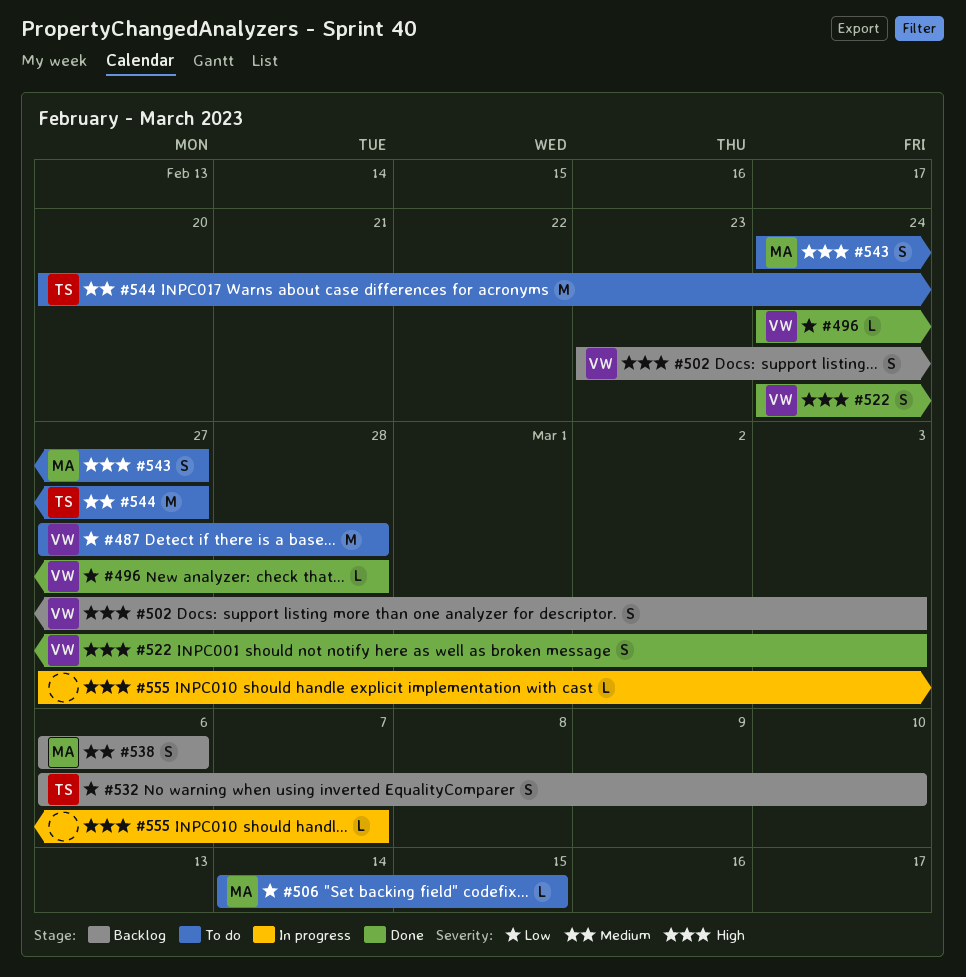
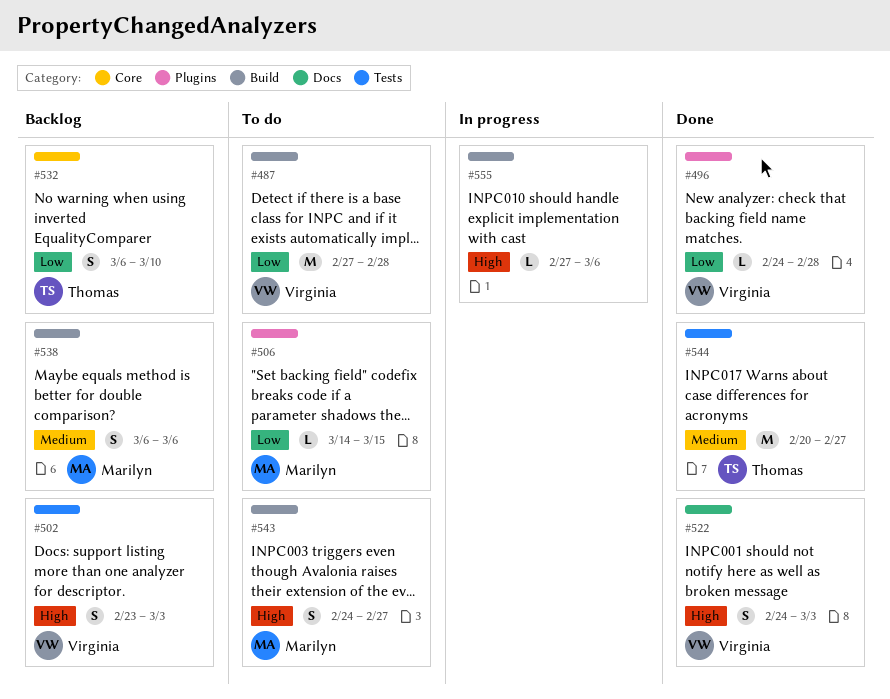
#544, status: To do -> Done
#555, due: Mar 7 -> Mar 6

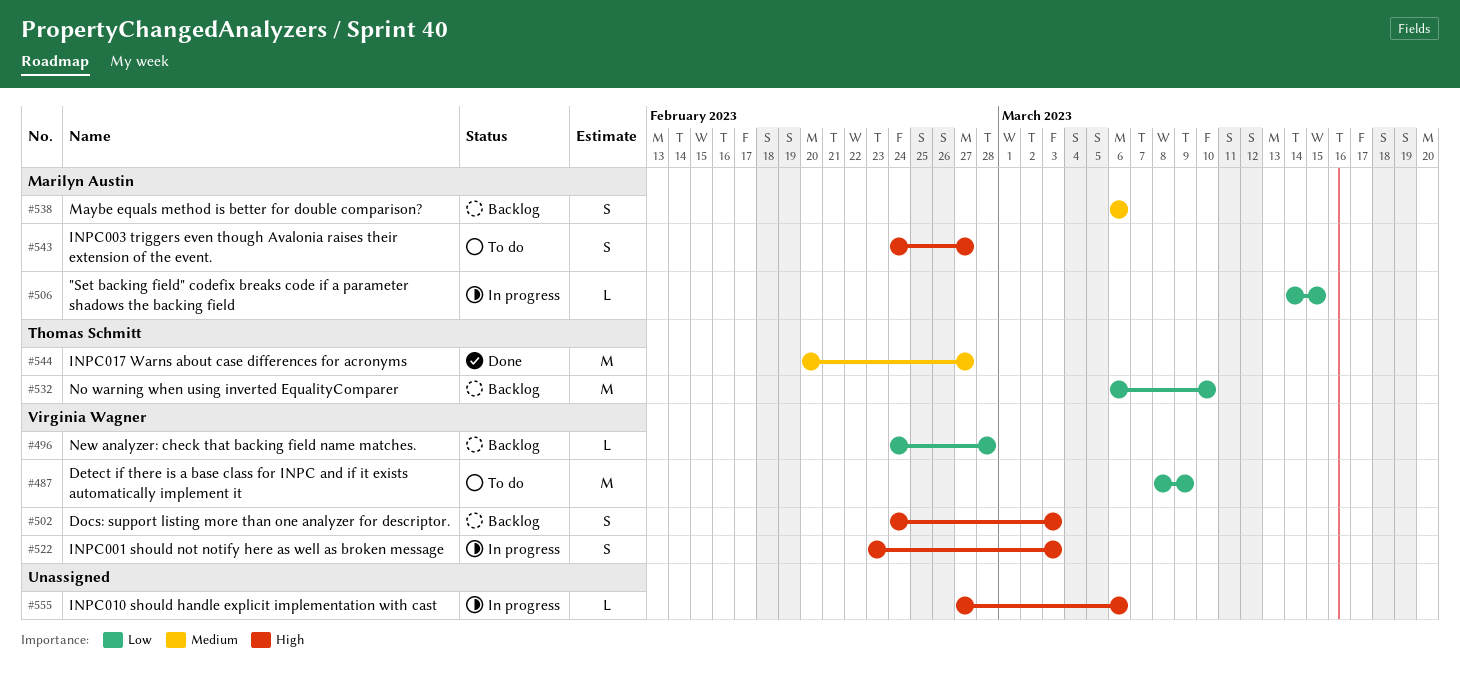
#487, start: Feb 27 -> Mar 8
#487, due: Feb 28 -> Mar 9
#496, status: Done -> Backlog
#502, start: Feb 23 -> Feb 24
#506, status: To do -> In progress
#522, status: Done -> In progress
#522, start: Feb 24 -> Feb 23
#532, estimate: S -> M

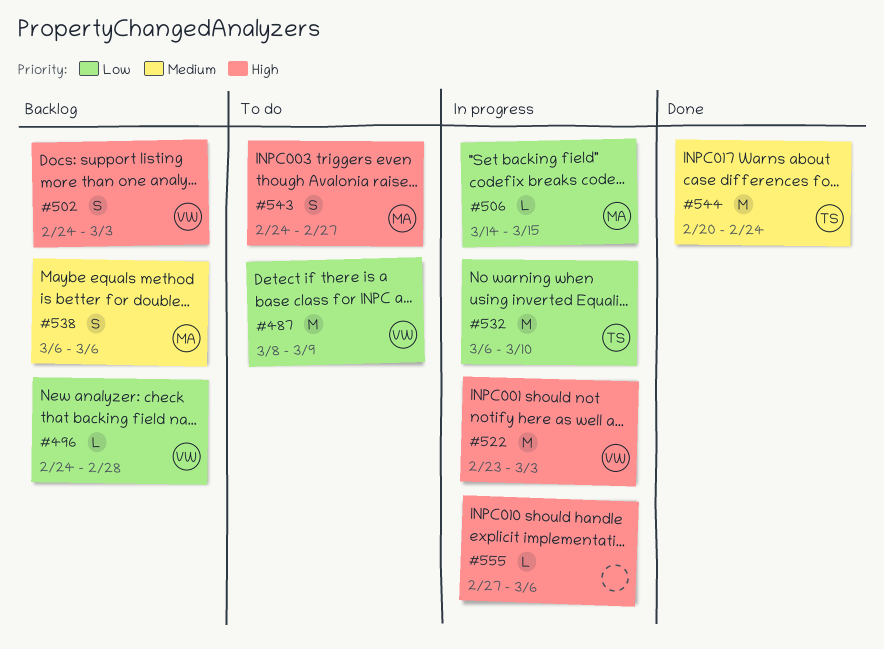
#522, estimate: S -> M
#532, status: Backlog -> In progress
#544, due: Feb 27 -> Feb 24

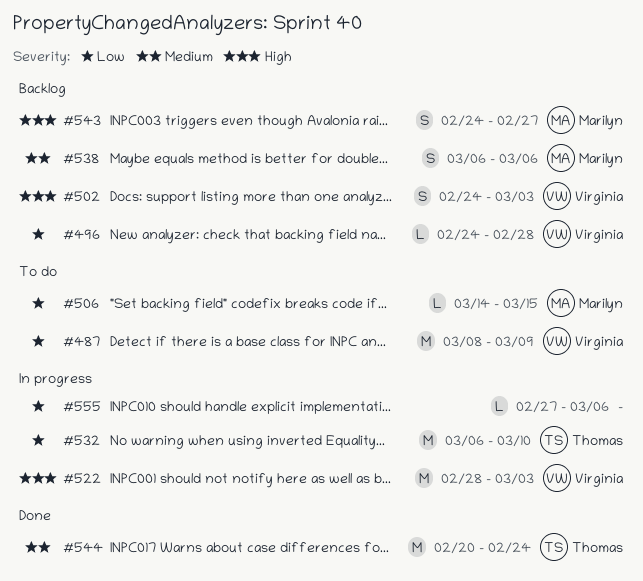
#506, status: In progress -> To do
#522, start: Feb 23 -> Feb 28
#543, status: To do -> Backlog
#555, priority: High -> Low

